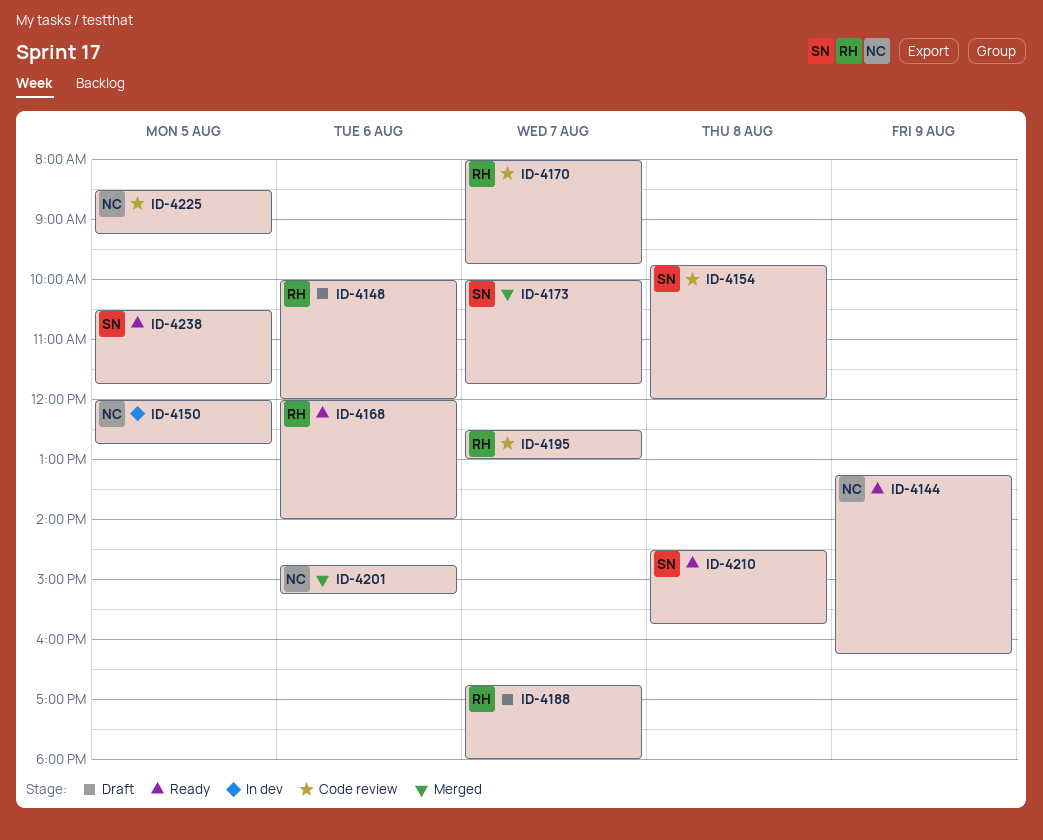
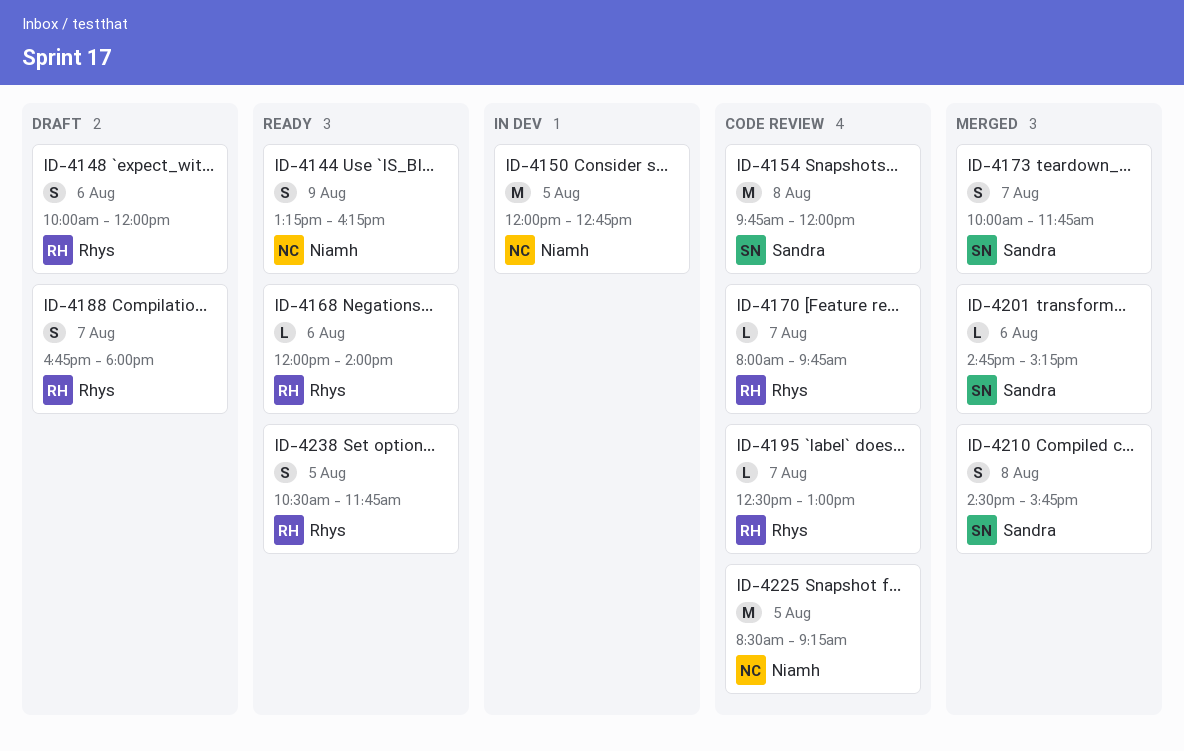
ID-4201, owner: Niamh -> Sandra
ID-4210, status: Ready -> Merged
ID-4238, owner: Sandra -> Rhys

